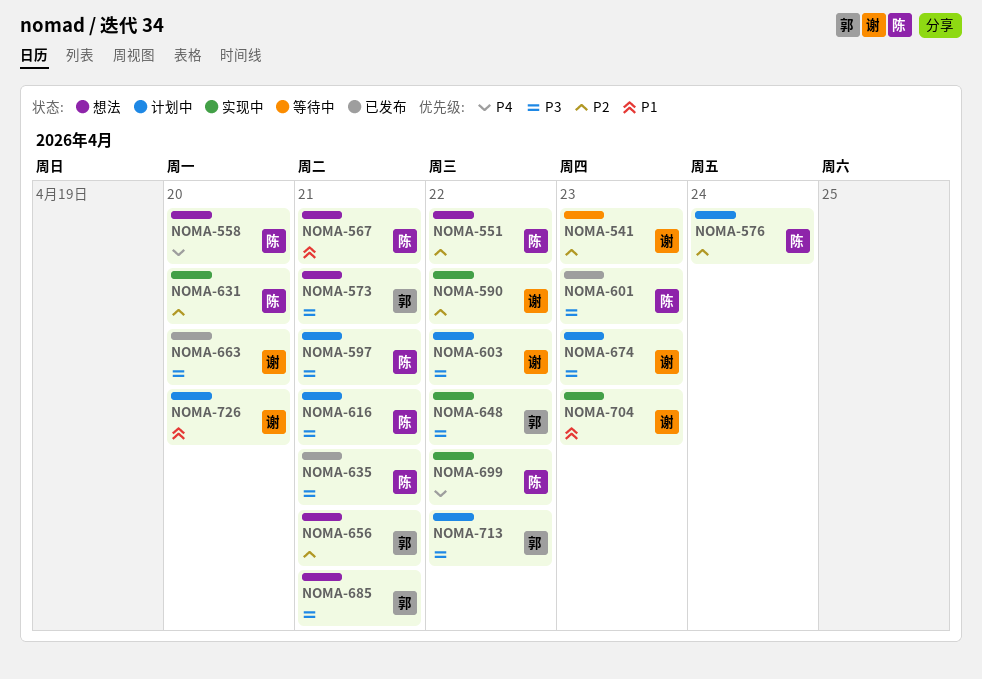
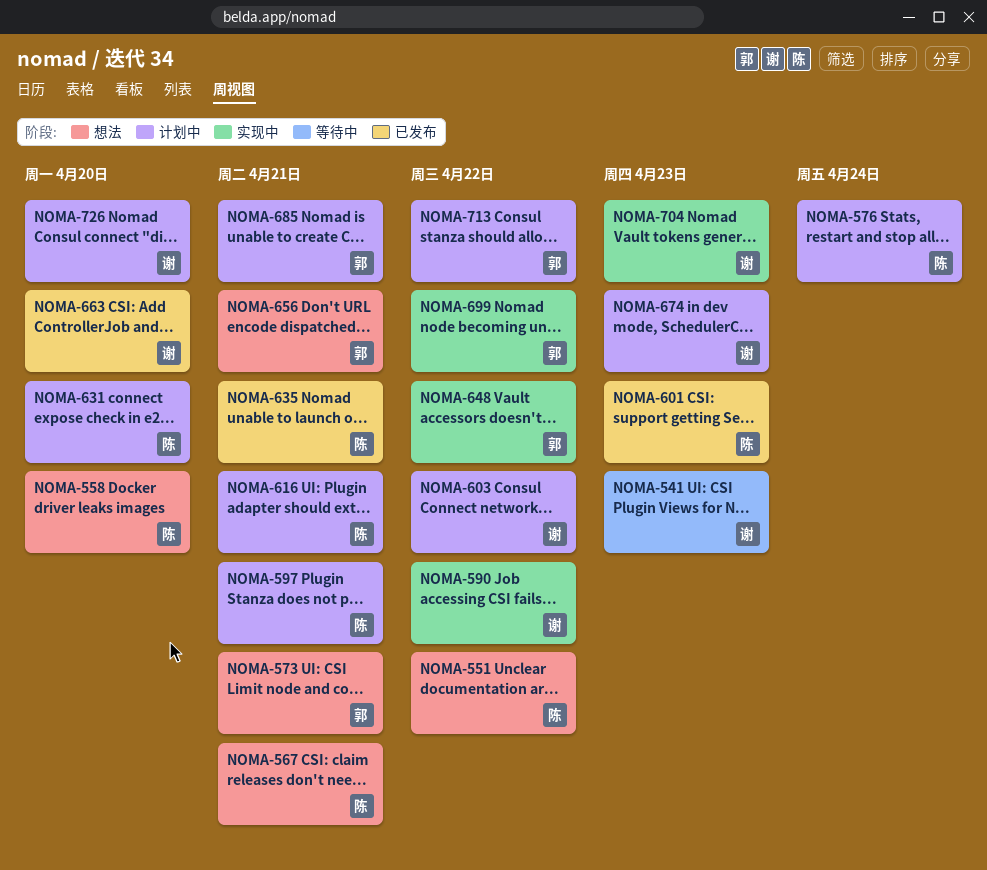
NOMA-631, status: 实现中 -> 计划中
NOMA-685, status: 想法 -> 计划中
NOMA-699, owner: 陈 -> 郭

